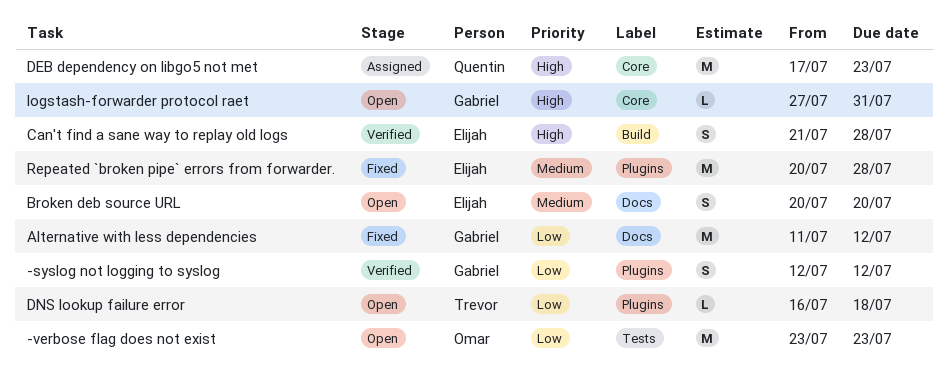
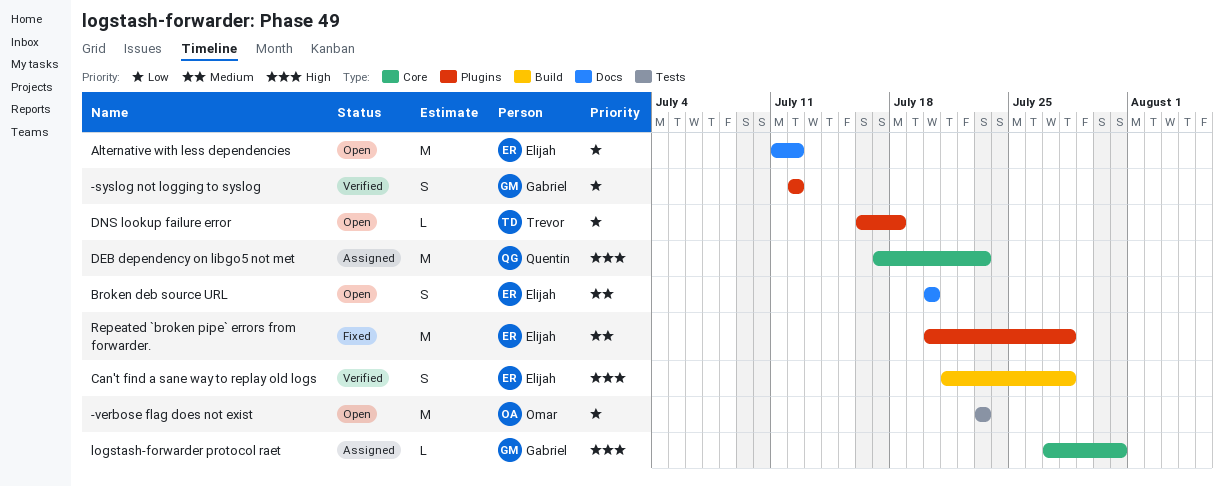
Alternative with less dependencies, status: Fixed -> Open
Alternative with less dependencies, owner: Gabriel -> Elijah
logstash-forwarder protocol raet, status: Open -> Assigned

